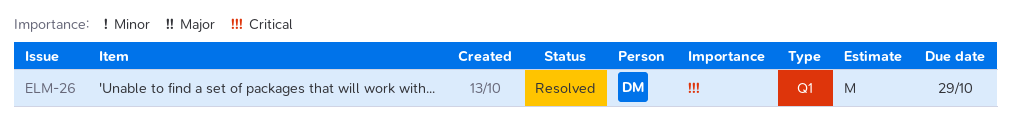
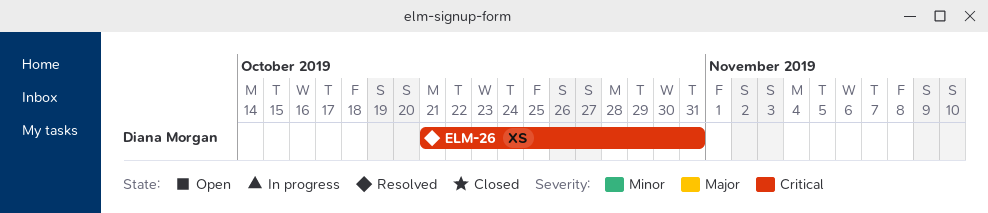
ELM-26, estimate: M -> XS
ELM-26, due: Oct 29 -> Oct 31

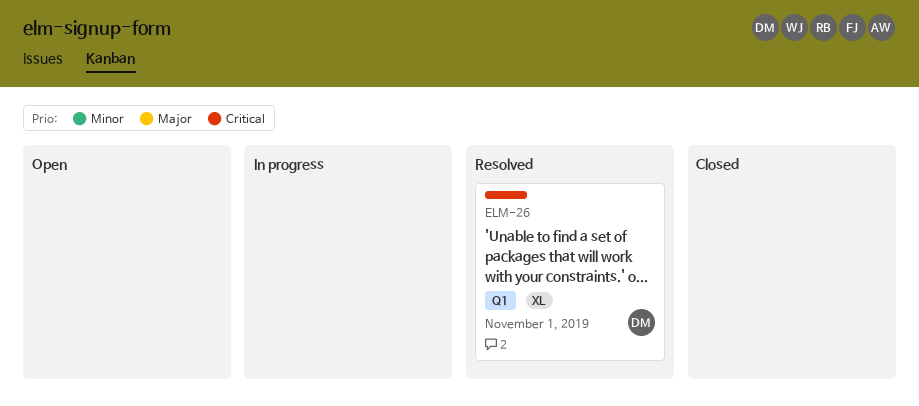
ELM-26, estimate: XS -> XL
ELM-26, due: Oct 31 -> Nov 1

